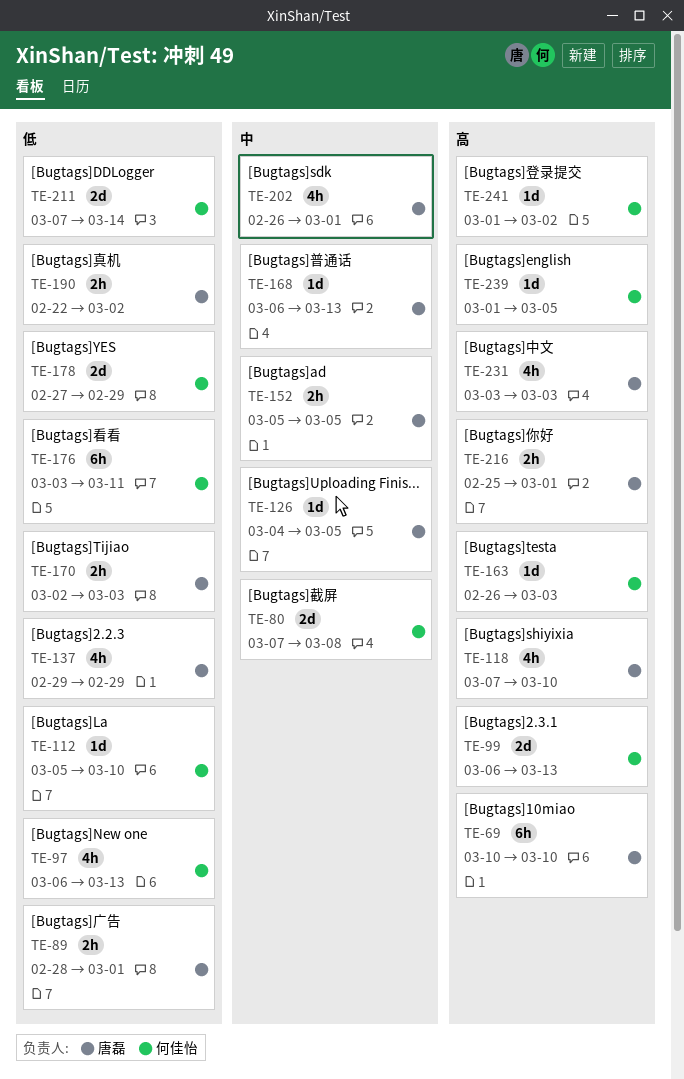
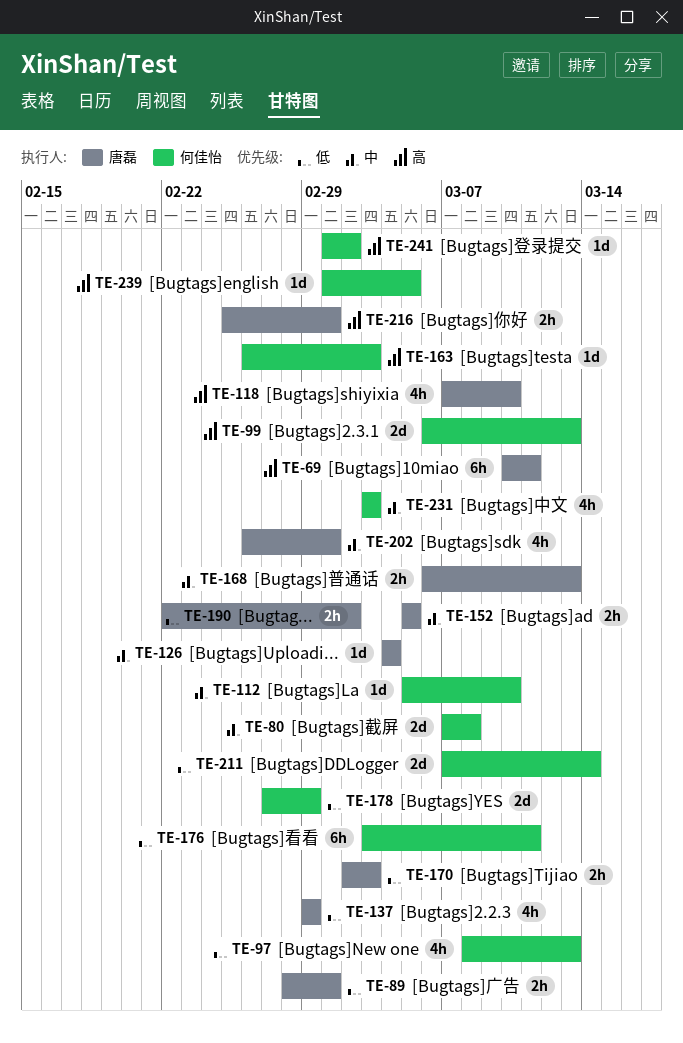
TE-69, due: Mar 10 -> Mar 11
TE-97, start: Mar 6 -> Mar 8
TE-112, priority: 低 -> 中
TE-126, due: Mar 5 -> Mar 4
TE-168, estimate: 1d -> 2h
TE-231, owner: 唐磊 -> 何佳怡
TE-231, priority: 高 -> 中

